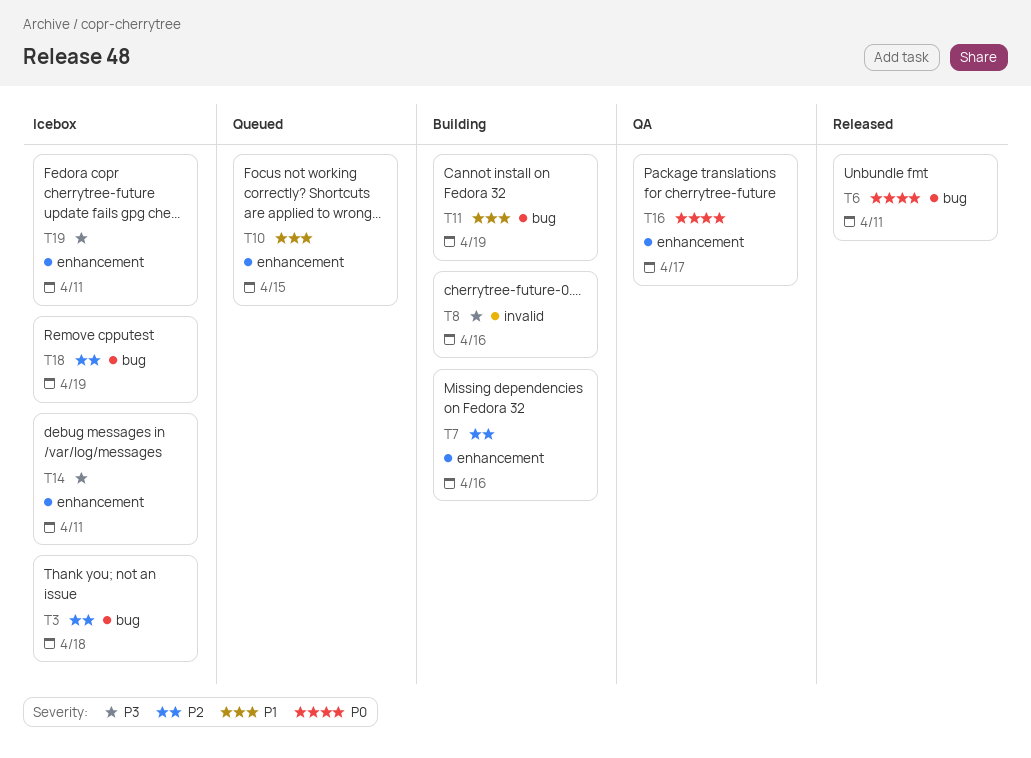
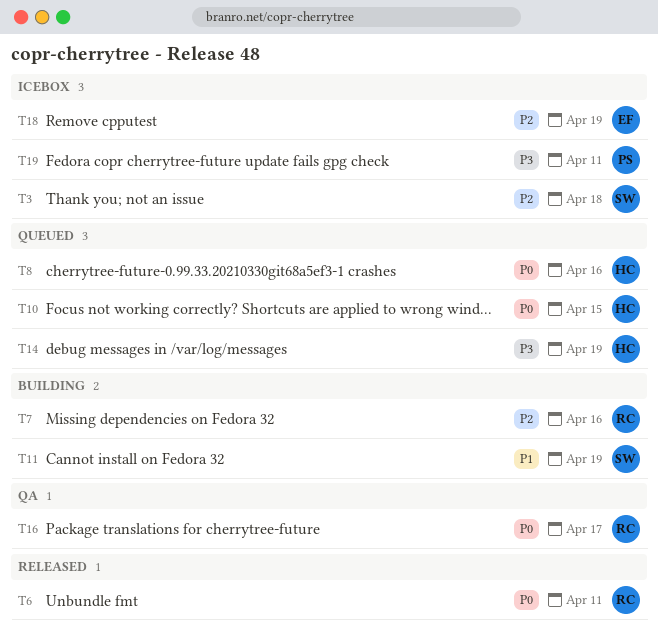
T8, status: Building -> Queued
T8, priority: P3 -> P0
T10, priority: P1 -> P0
T14, status: Icebox -> Queued
T14, due: Apr 11 -> Apr 19

